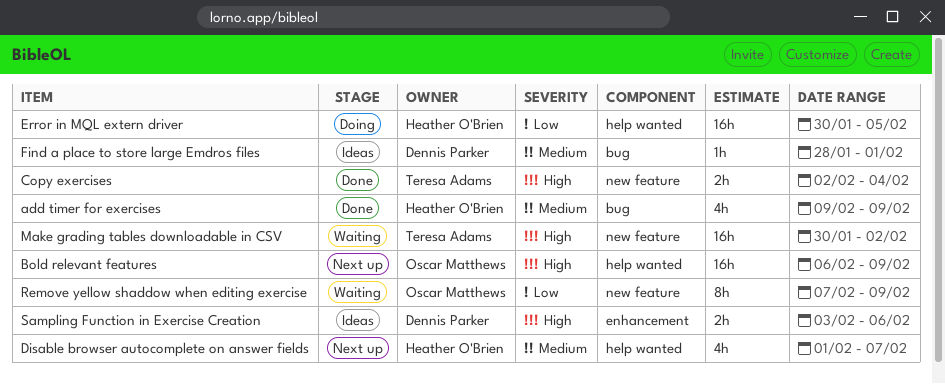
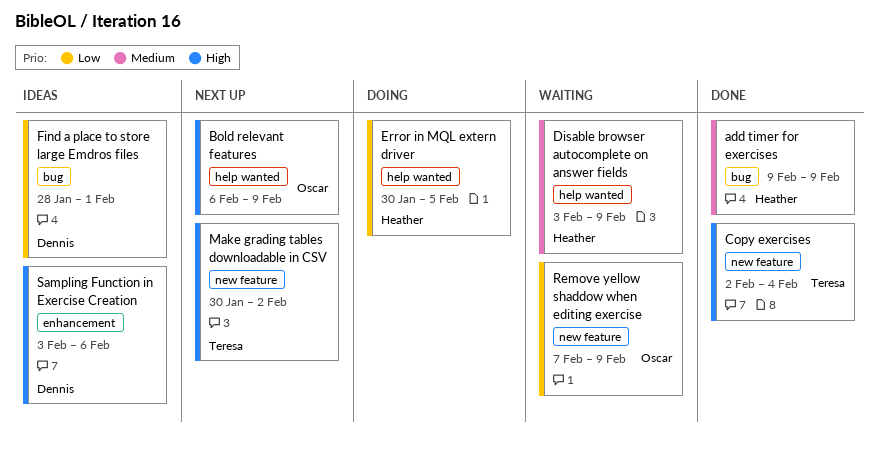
Disable browser autocomplete on answer fields, status: Next up -> Waiting
Disable browser autocomplete on answer fields, start: Feb 1 -> Feb 3
Disable browser autocomplete on answer fields, due: Feb 7 -> Feb 9
Find a place to store large Emdros files, priority: Medium -> Low
Make grading tables downloadable in CSV, status: Waiting -> Next up

